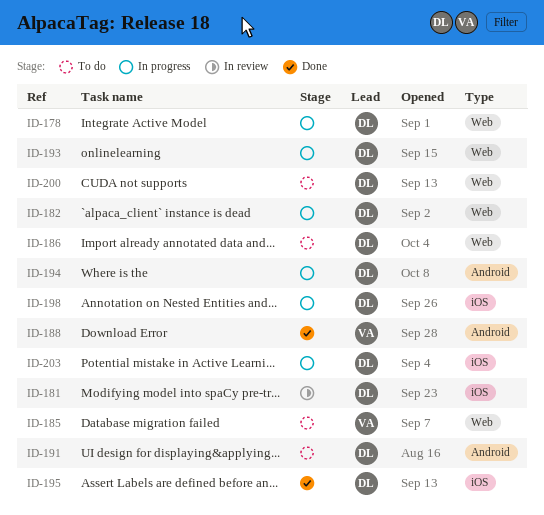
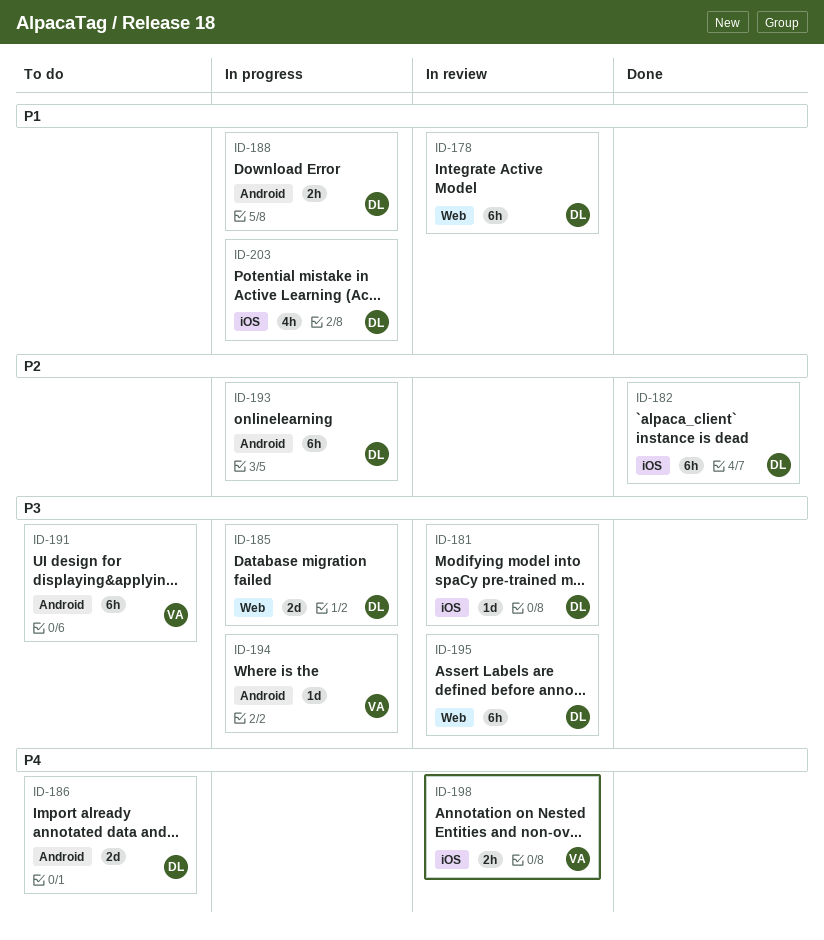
ID-178, status: In progress -> In review
ID-182, status: In progress -> Done
ID-182, label: Web -> iOS
ID-185, status: To do -> In progress
ID-185, owner: VA -> DL
ID-186, label: Web -> Android
ID-188, status: Done -> In progress
ID-188, owner: VA -> DL
ID-191, owner: DL -> VA
ID-193, label: Web -> Android
ID-194, owner: DL -> VA
ID-195, status: Done -> In review
ID-195, label: iOS -> Web
ID-198, status: In progress -> In review
ID-198, owner: DL -> VA
ID-200: present -> none

